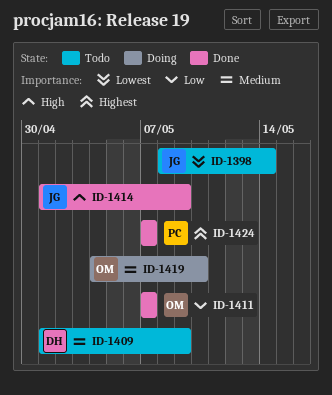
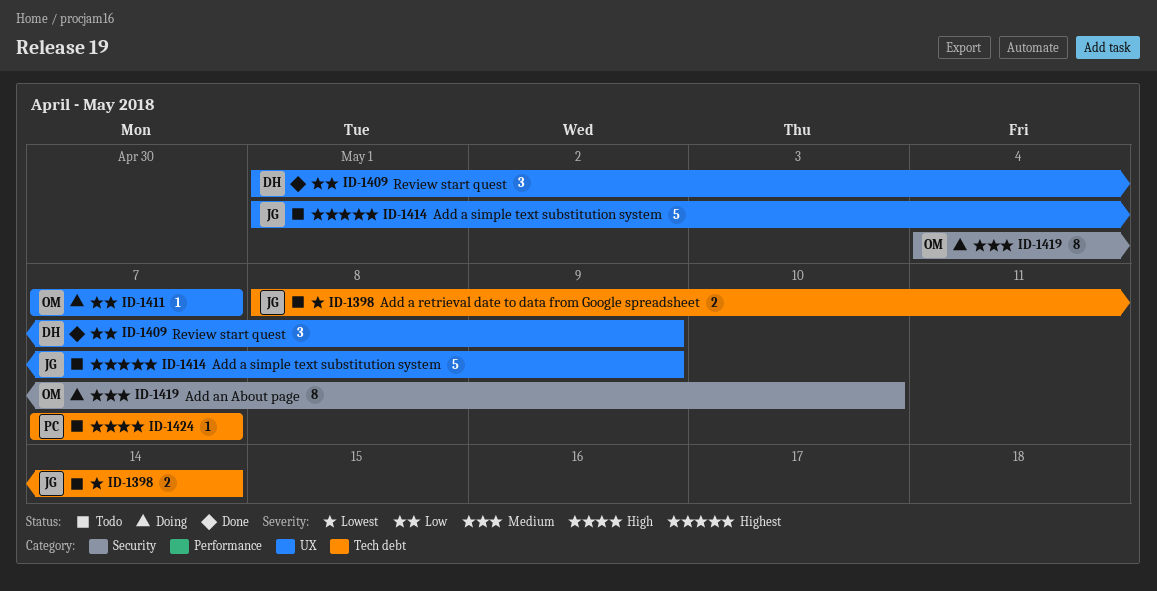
ID-1409, status: Todo -> Done
ID-1409, priority: Medium -> Low
ID-1411, status: Done -> Doing
ID-1414, status: Done -> Todo
ID-1414, priority: High -> Highest
ID-1424, status: Done -> Todo
ID-1424, priority: Highest -> High

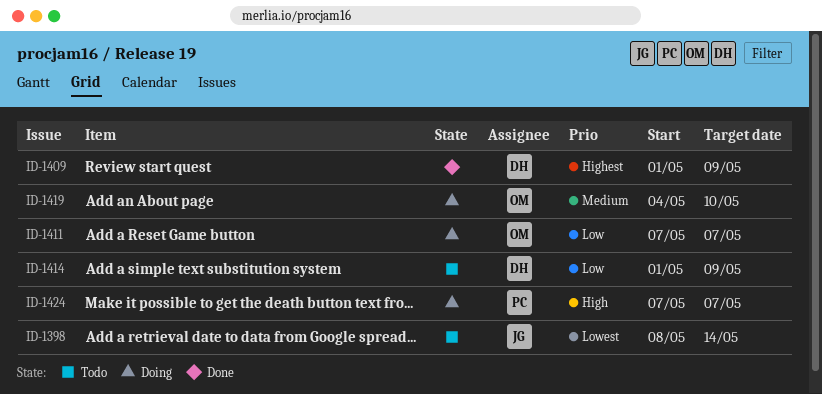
ID-1409, priority: Low -> Highest
ID-1414, owner: JG -> DH
ID-1414, priority: Highest -> Low
ID-1424, status: Todo -> Doing

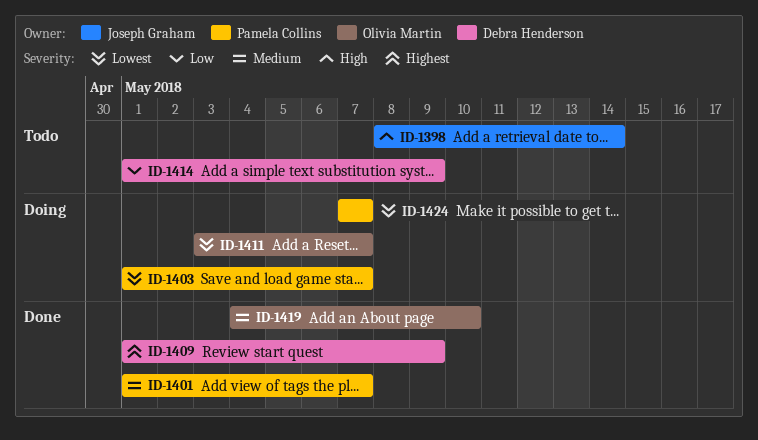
ID-1398, priority: Lowest -> High
ID-1401: none -> present
ID-1403: none -> present
ID-1411, priority: Low -> Lowest
ID-1411, start: May 7 -> May 3
ID-1419, status: Doing -> Done
ID-1424, priority: High -> Lowest

